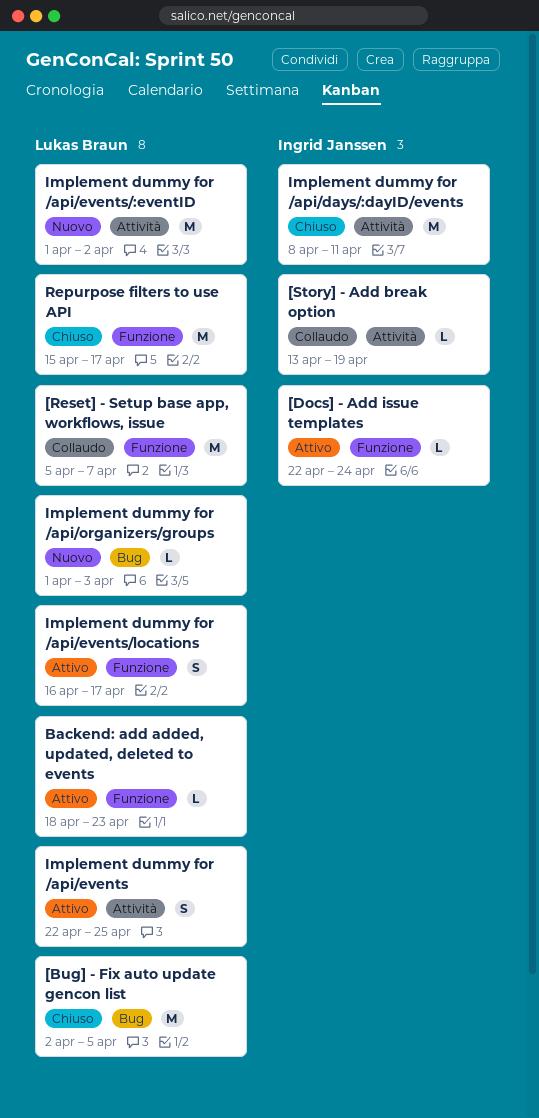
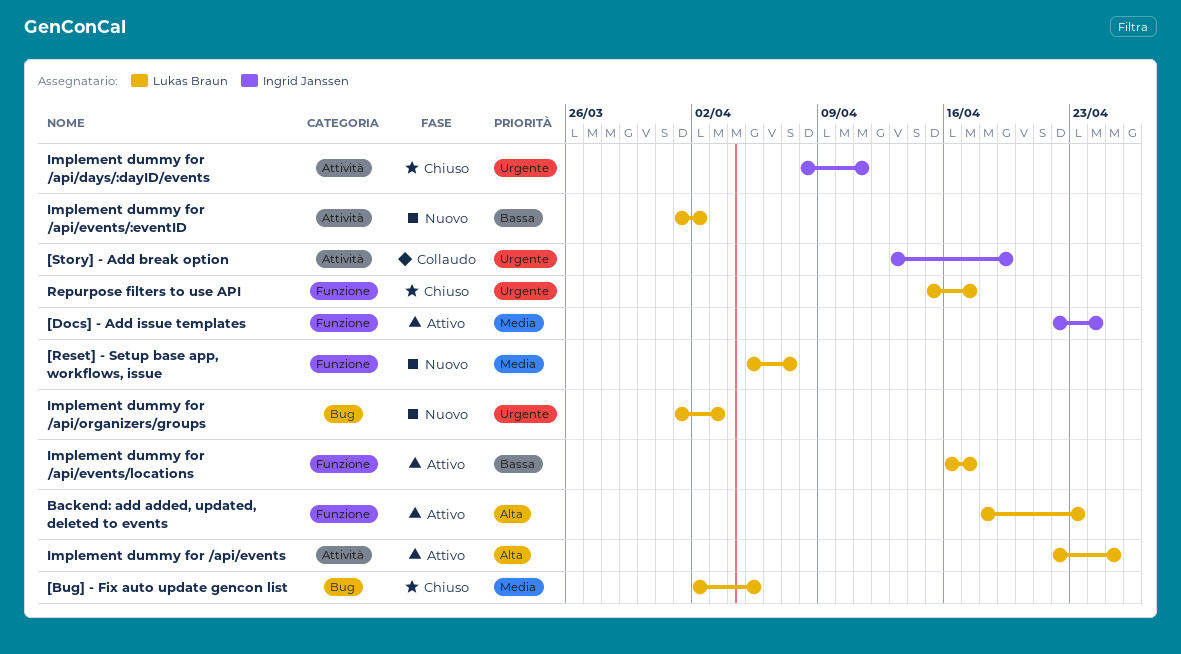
[Reset] - Setup base app, workflows, issue, status: Collaudo -> Nuovo

